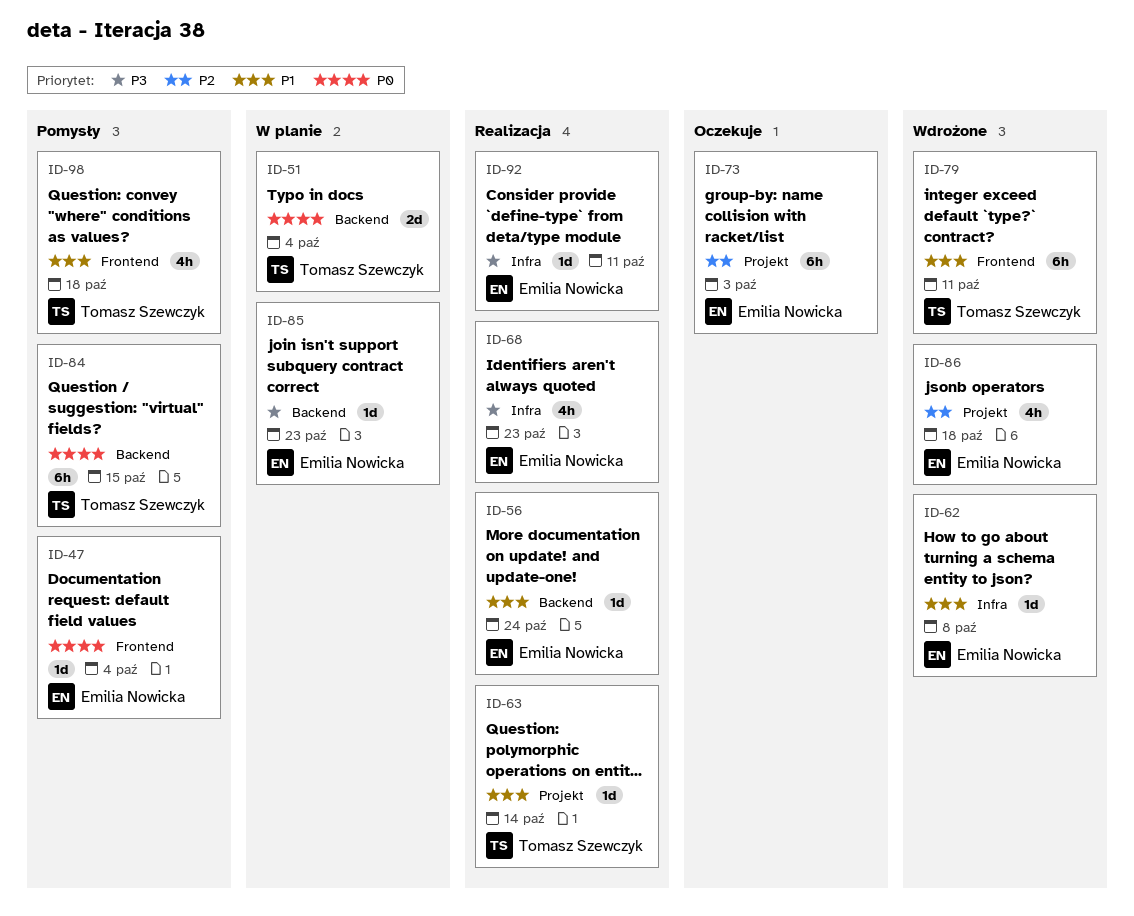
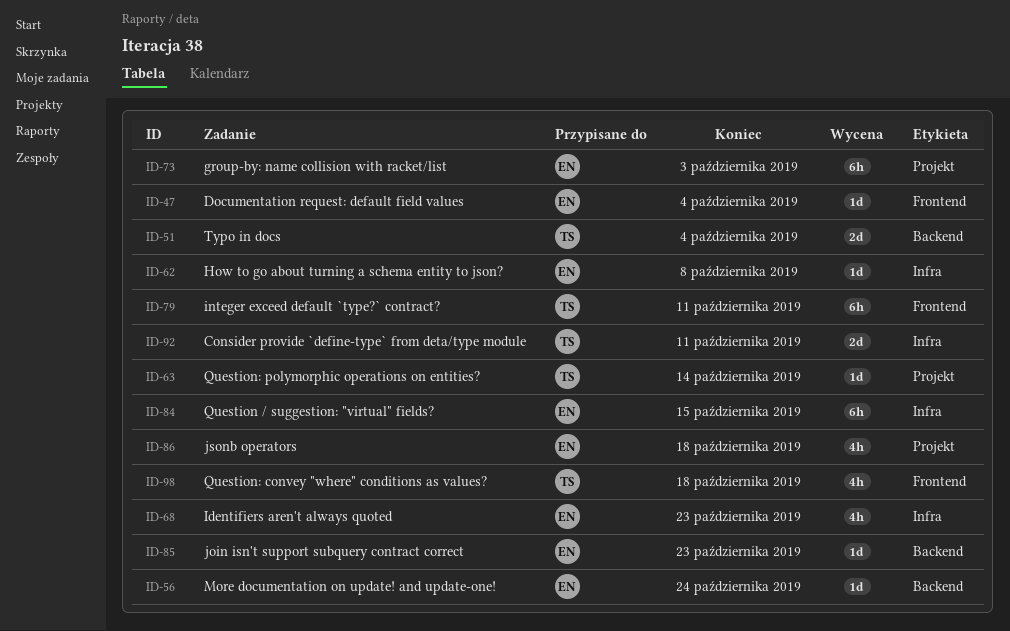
ID-84, owner: Tomasz Szewczyk -> Emilia Nowicka
ID-84, label: Backend -> Infra
ID-92, owner: Emilia Nowicka -> Tomasz Szewczyk
ID-92, estimate: 1d -> 2d

